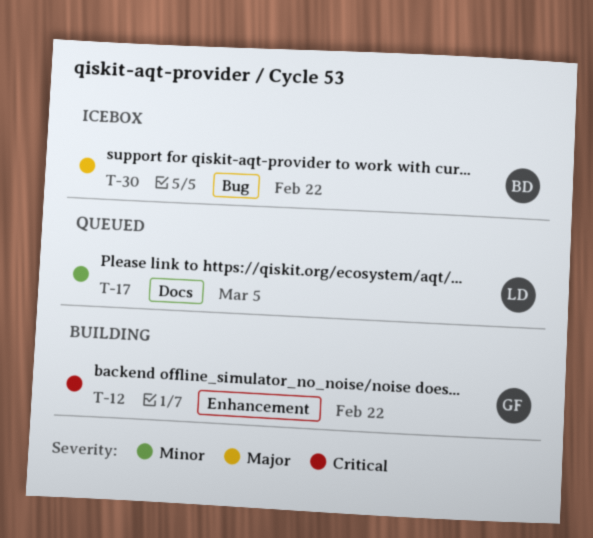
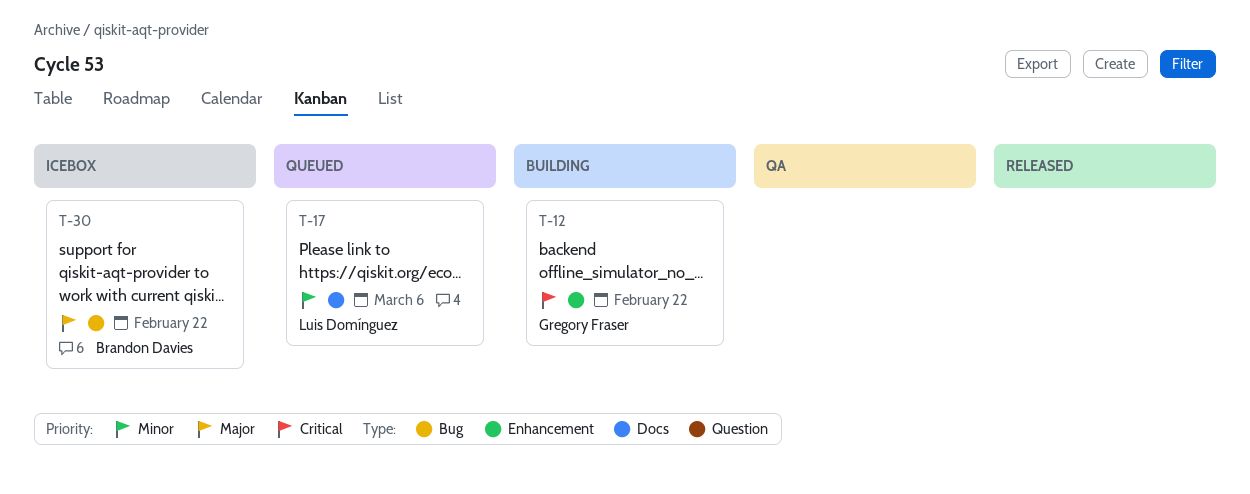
T-17, due: Mar 5 -> Mar 6

